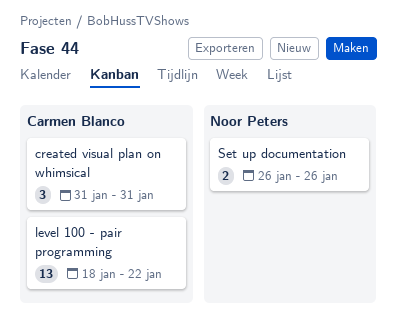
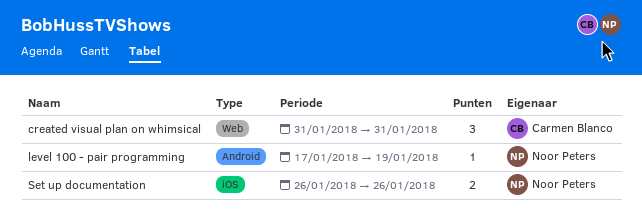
level 100 - pair programming, owner: Carmen Blanco -> Noor Peters
level 100 - pair programming, estimate: 13 -> 1
level 100 - pair programming, start: Jan 18 -> Jan 17
level 100 - pair programming, due: Jan 22 -> Jan 19

